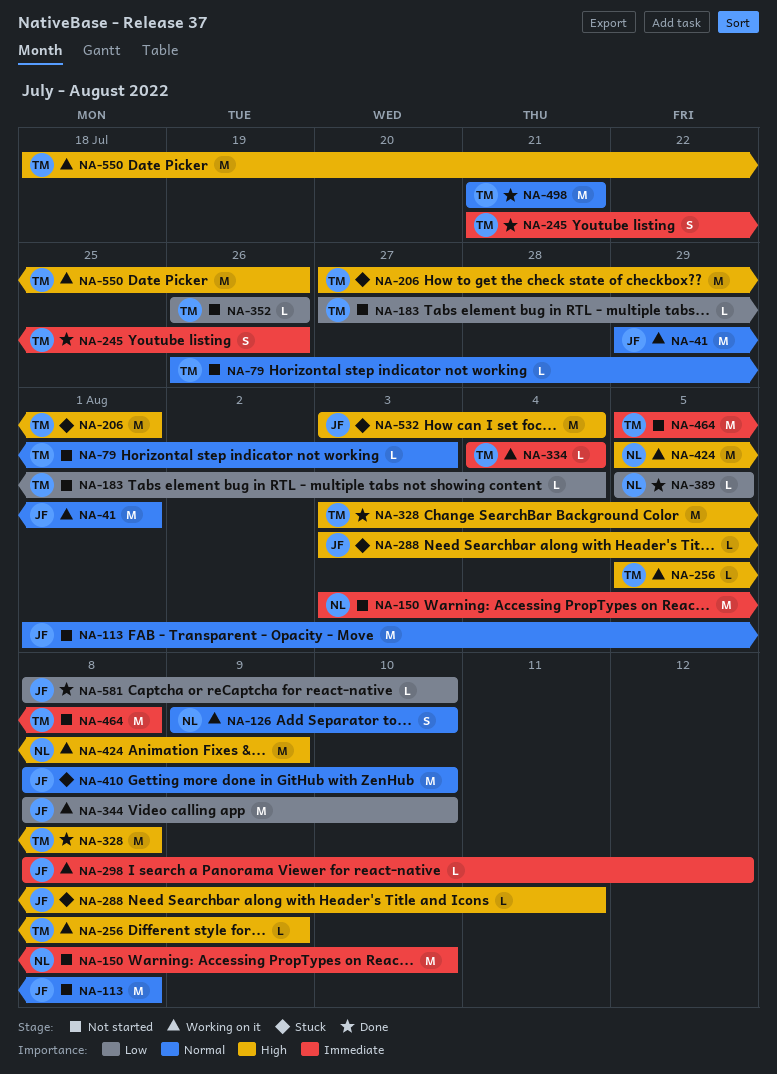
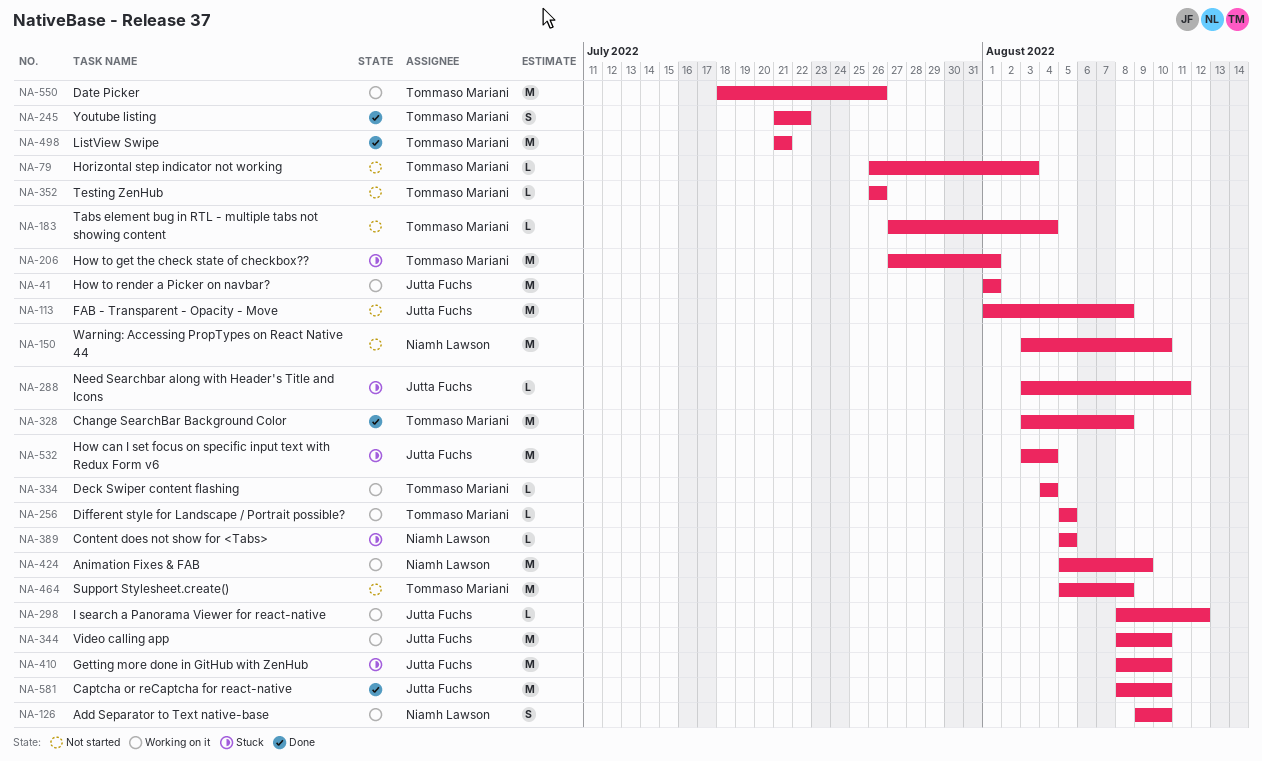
NA-41, start: Jul 29 -> Aug 1
NA-245, due: Jul 26 -> Jul 22
NA-256, due: Aug 9 -> Aug 5
NA-389, status: Done -> Stuck
NA-581, estimate: L -> M

